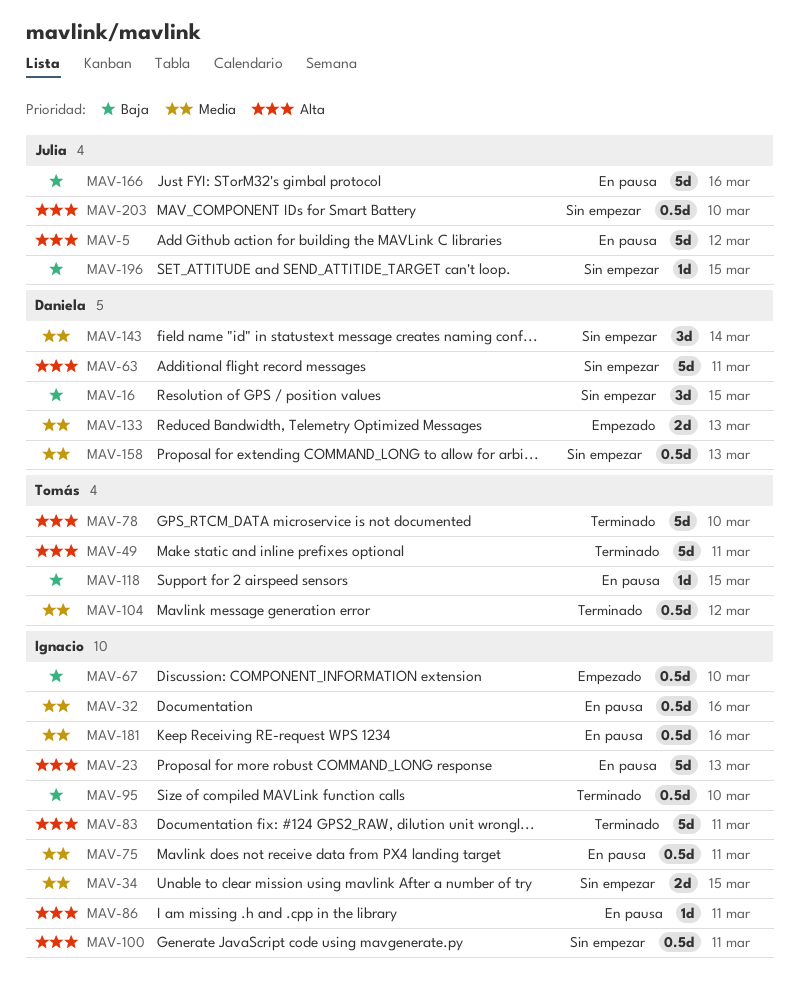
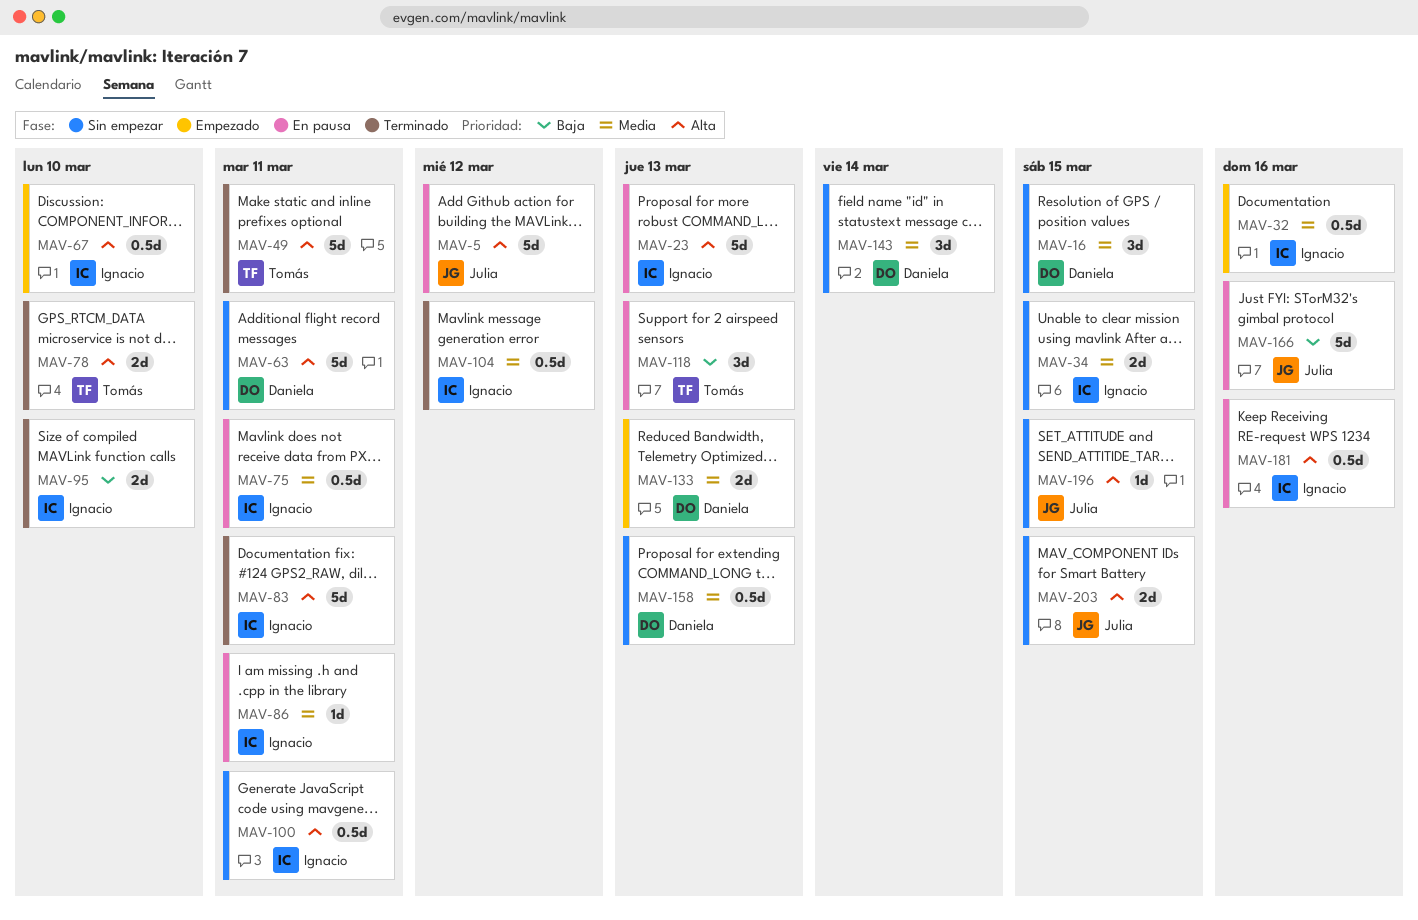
MAV-16, priority: Baja -> Media
MAV-32, status: En pausa -> Empezado
MAV-67, priority: Baja -> Alta
MAV-78, estimate: 5d -> 2d
MAV-86, priority: Alta -> Media
MAV-95, estimate: 0.5d -> 2d
MAV-104, owner: Tomás -> Ignacio
MAV-118, estimate: 1d -> 3d
MAV-118, due: Mar 15 -> Mar 13
MAV-181, priority: Media -> Alta
MAV-196, priority: Baja -> Alta
MAV-203, estimate: 0.5d -> 2d
MAV-203, due: Mar 10 -> Mar 15

